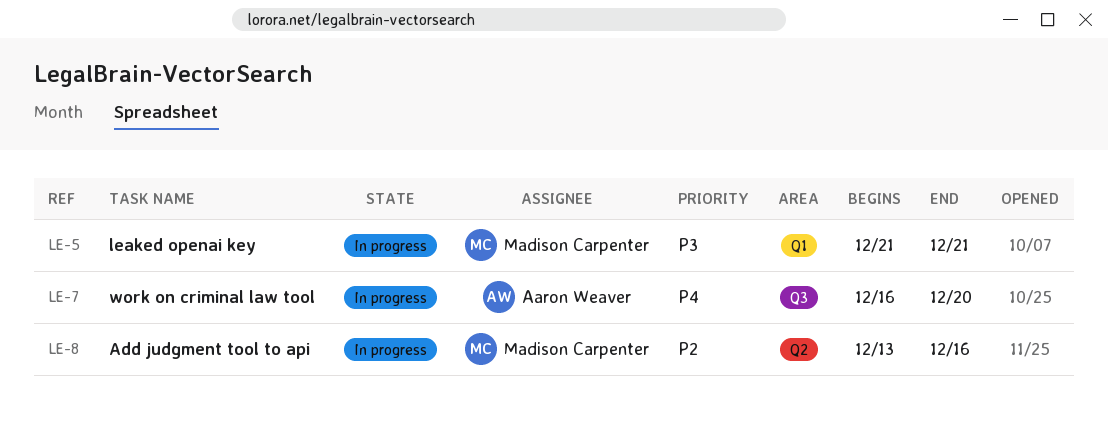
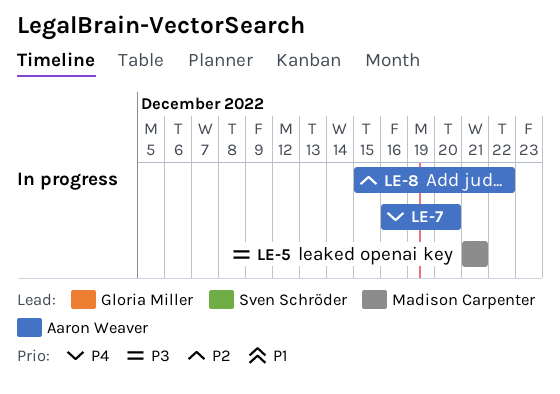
LE-8, owner: Madison Carpenter -> Aaron Weaver
LE-8, start: Dec 13 -> Dec 15
LE-8, due: Dec 16 -> Dec 22

